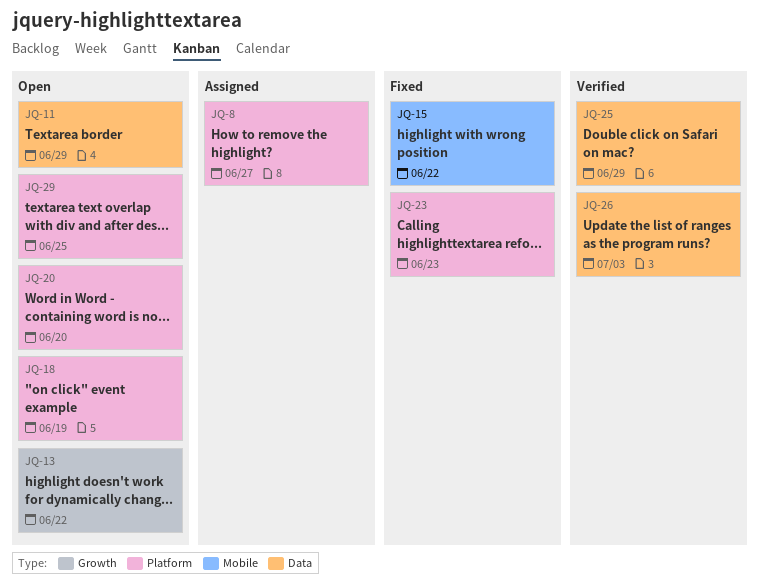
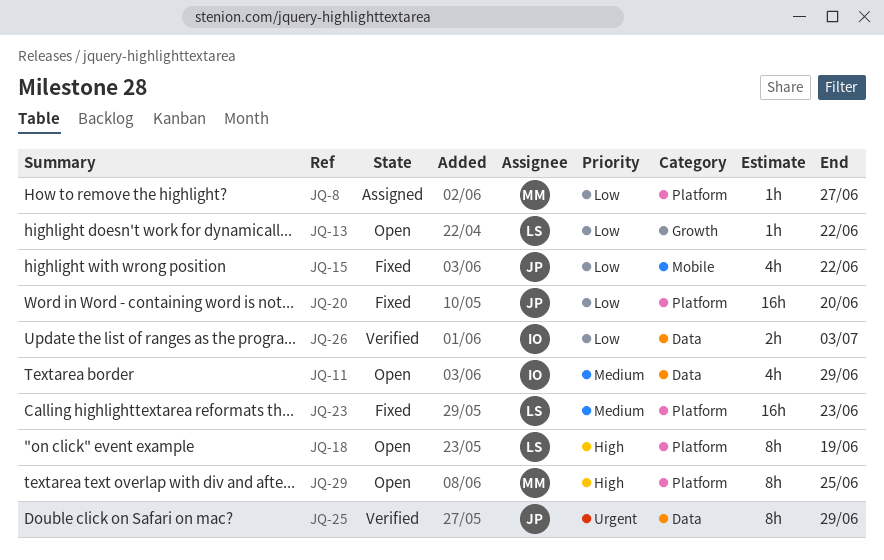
JQ-20, status: Open -> Fixed

